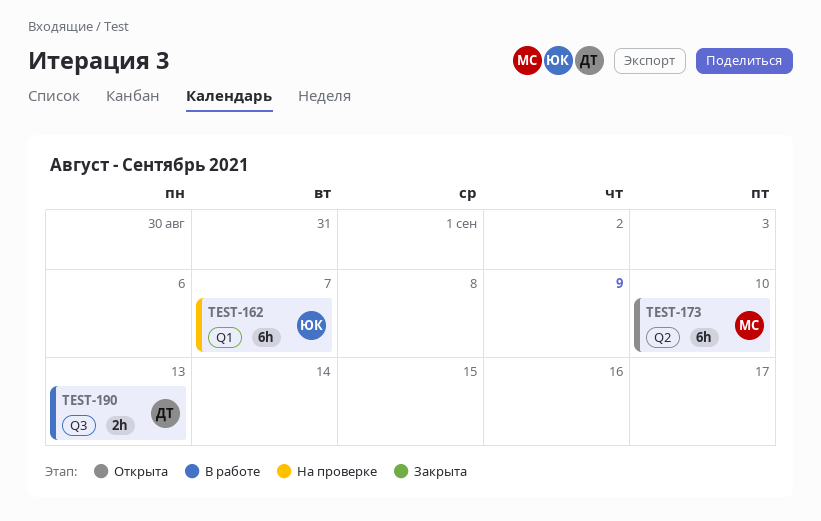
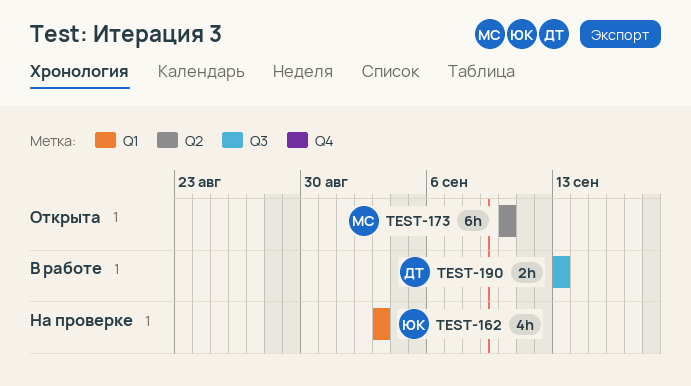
TEST-162, estimate: 6h -> 4h
TEST-162, due: Sep 7 -> Sep 3

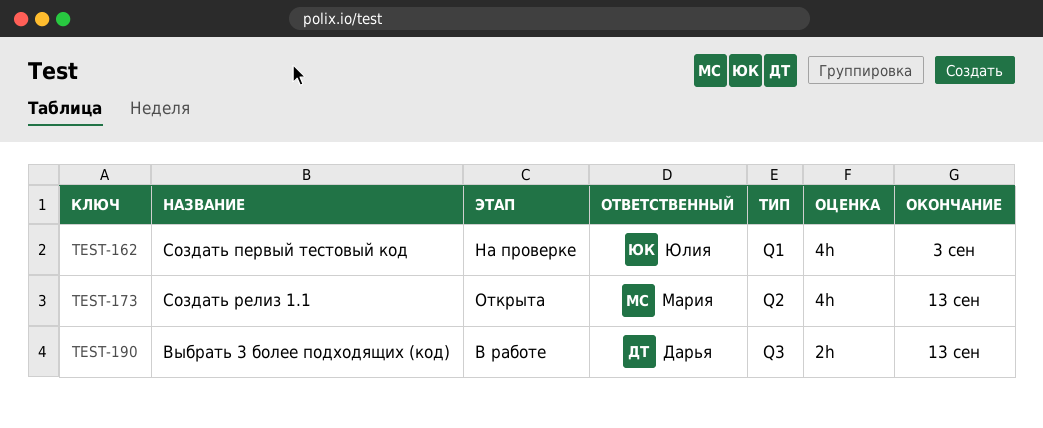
TEST-173, estimate: 6h -> 4h
TEST-173, due: Sep 10 -> Sep 13

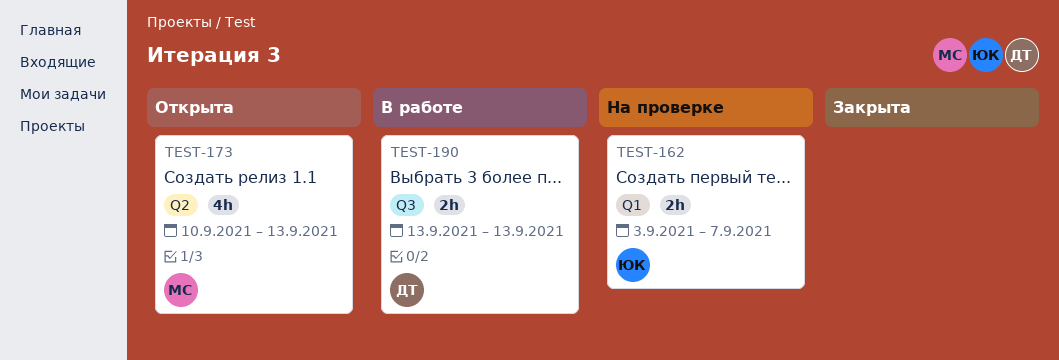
TEST-162, estimate: 4h -> 2h
TEST-162, due: Sep 3 -> Sep 7

